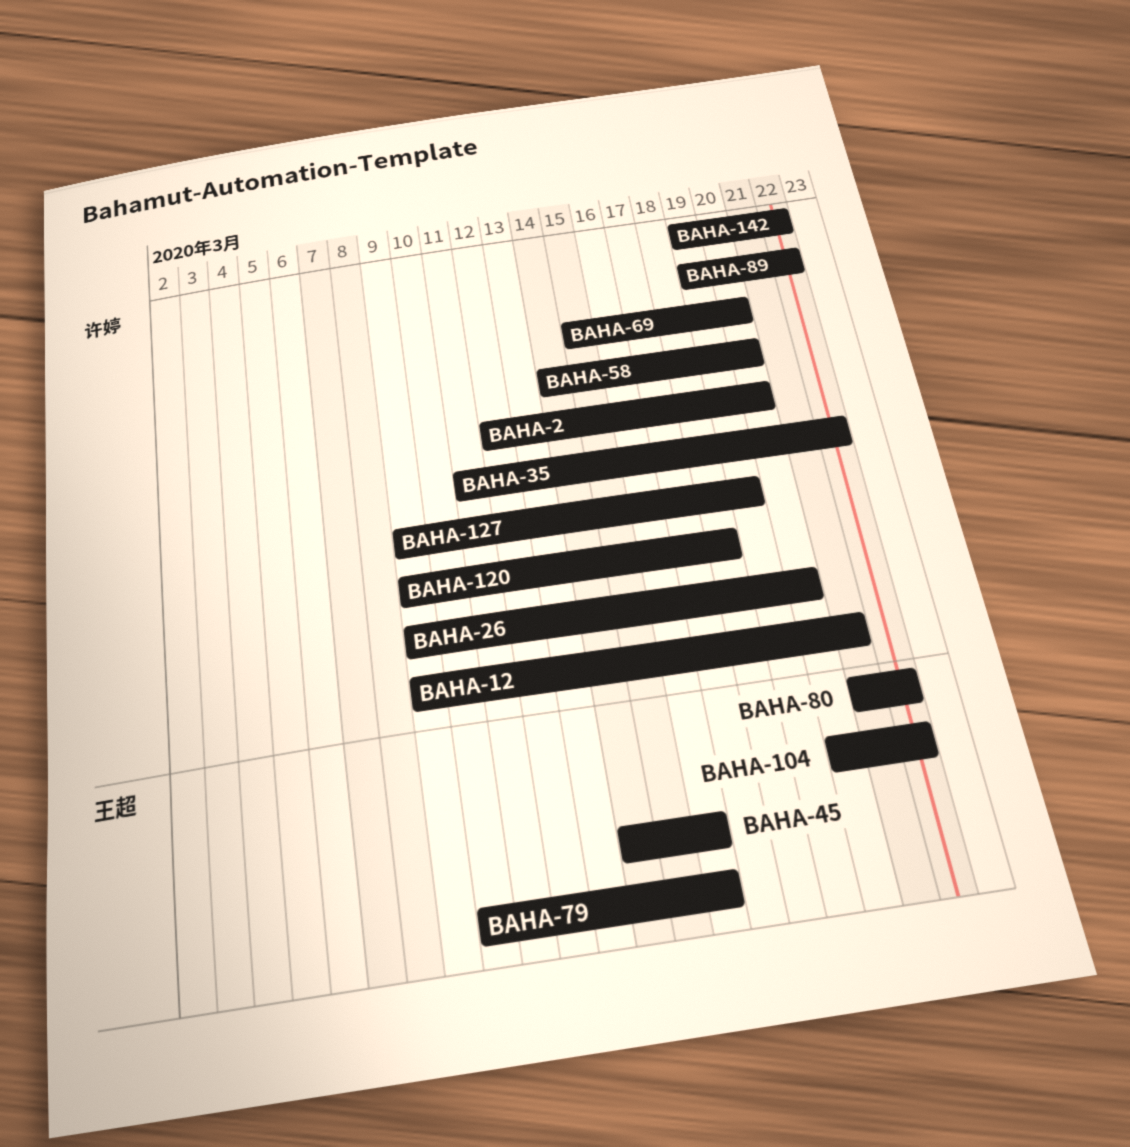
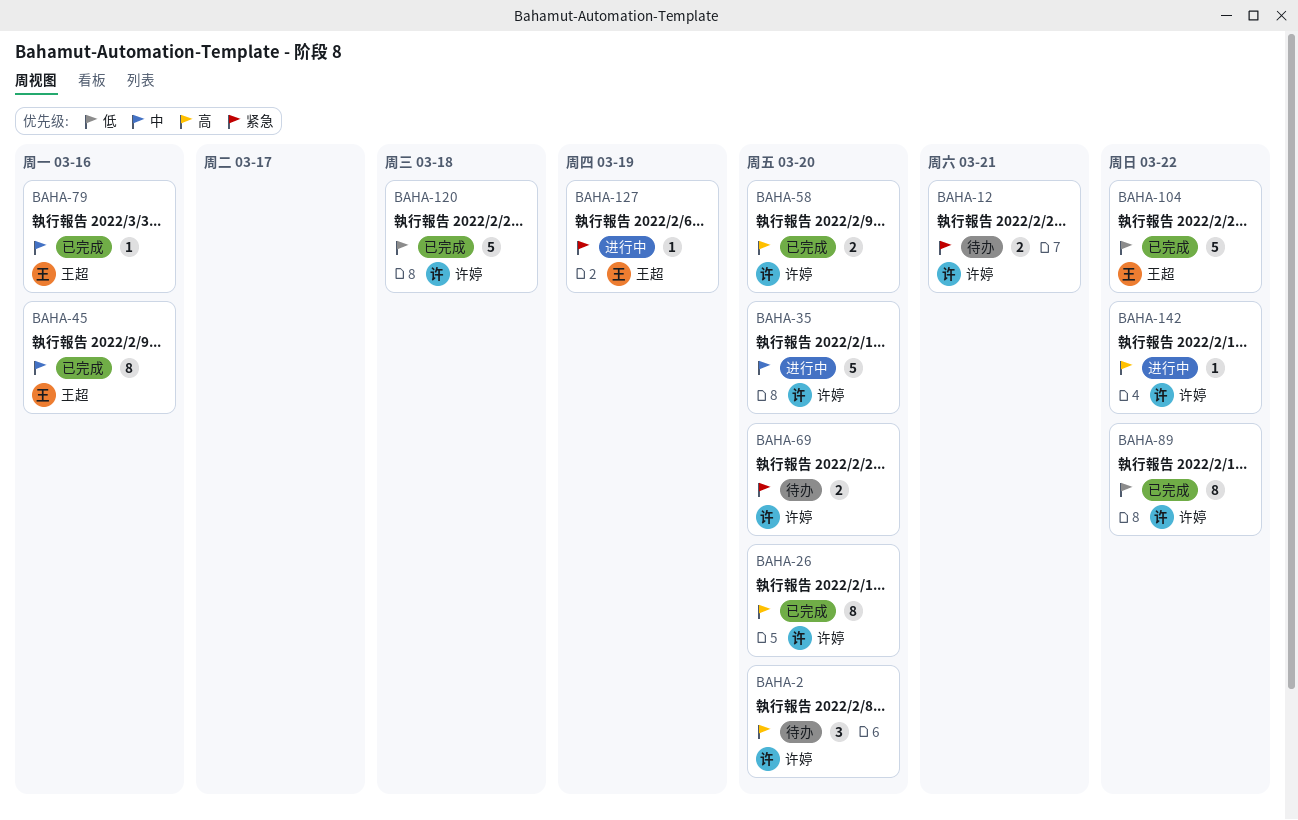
BAHA-35, due: Mar 22 -> Mar 20
BAHA-80: present -> none
BAHA-127, owner: 许婷 -> 王超

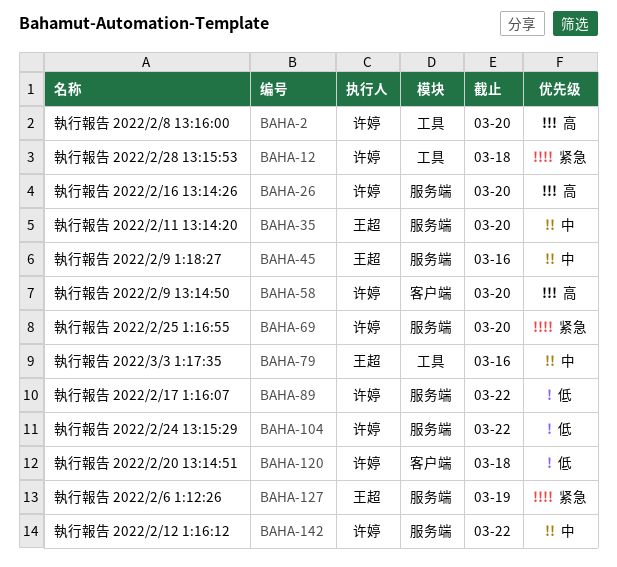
BAHA-12, due: Mar 21 -> Mar 18
BAHA-35, owner: 许婷 -> 王超
BAHA-104, owner: 王超 -> 许婷
BAHA-142, priority: 高 -> 中

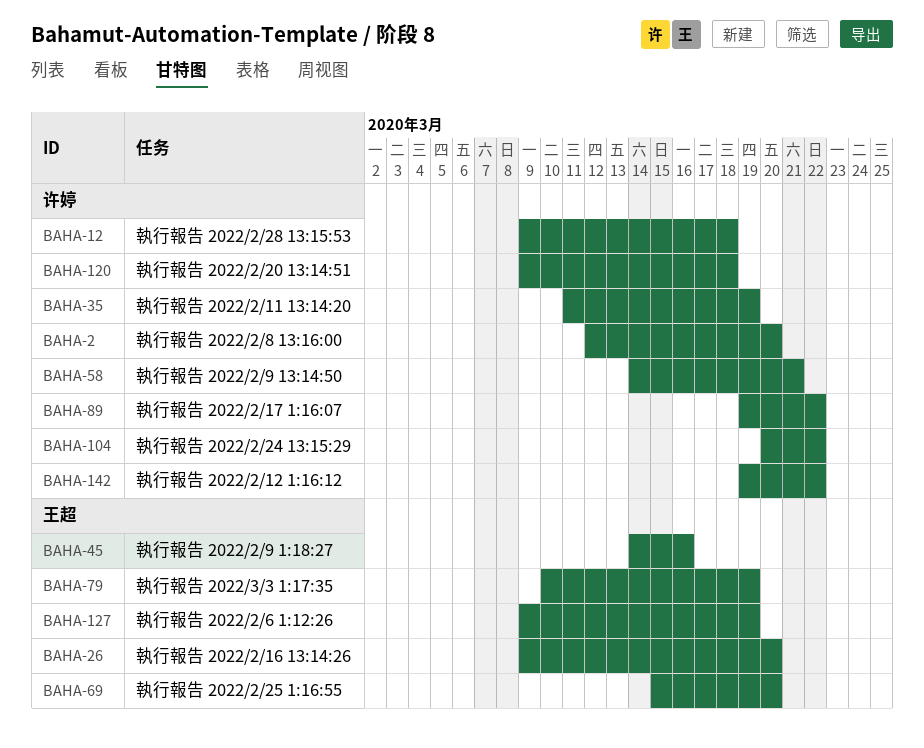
BAHA-26, owner: 许婷 -> 王超
BAHA-35, owner: 王超 -> 许婷
BAHA-35, due: Mar 20 -> Mar 19
BAHA-58, due: Mar 20 -> Mar 21
BAHA-69, owner: 许婷 -> 王超
BAHA-79, due: Mar 16 -> Mar 19

